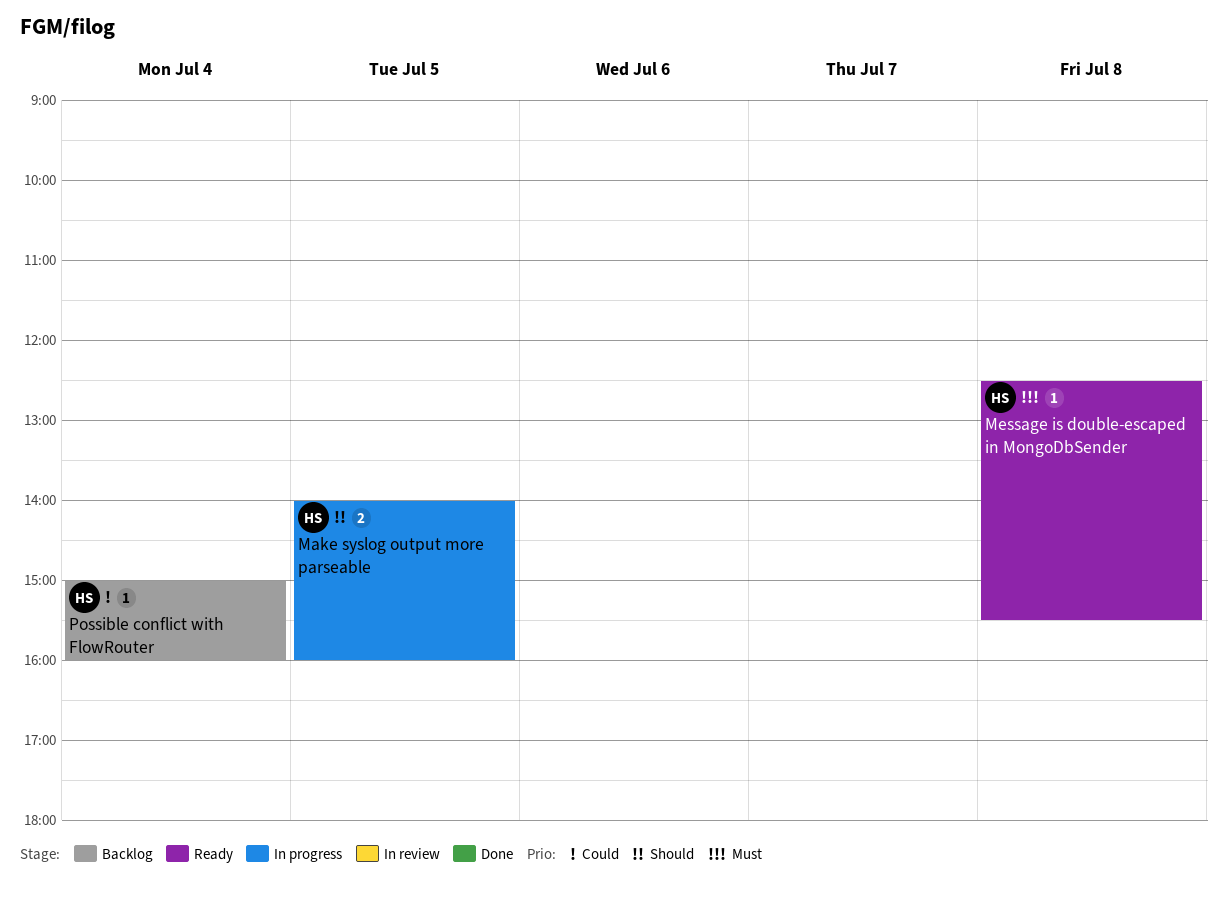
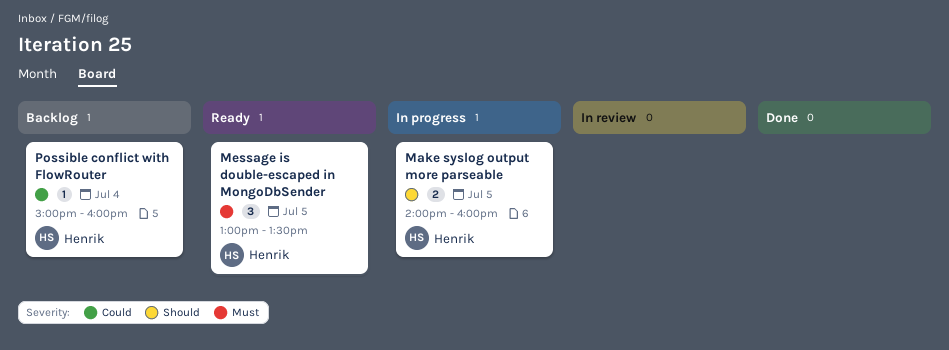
Message is double-escaped in MongoDbSender, estimate: 1 -> 3
Message is double-escaped in MongoDbSender, day: Jul 8 -> Jul 5
Message is double-escaped in MongoDbSender, begins: 12:30 -> 13:00
Message is double-escaped in MongoDbSender, ends: 15:30 -> 13:30

